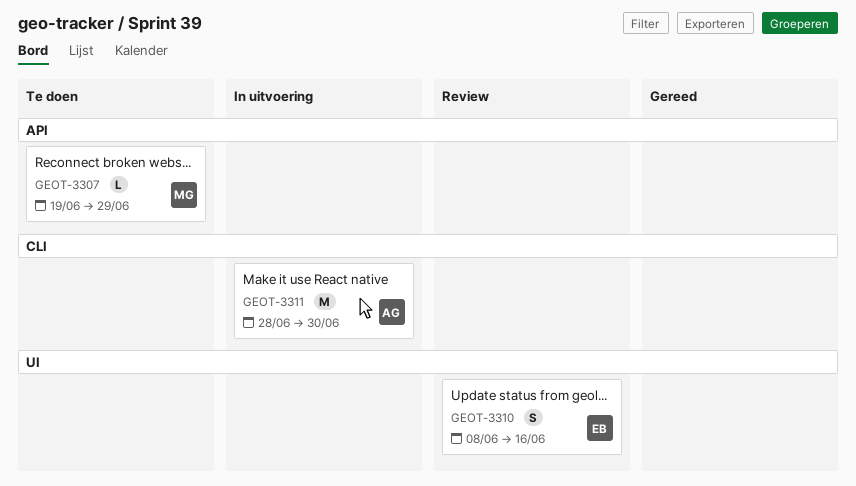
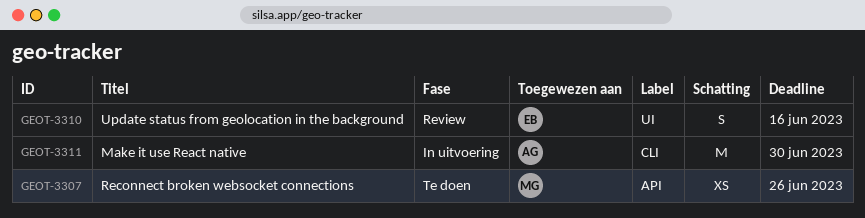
GEOT-3307, estimate: L -> XS
GEOT-3307, due: Jun 29 -> Jun 26

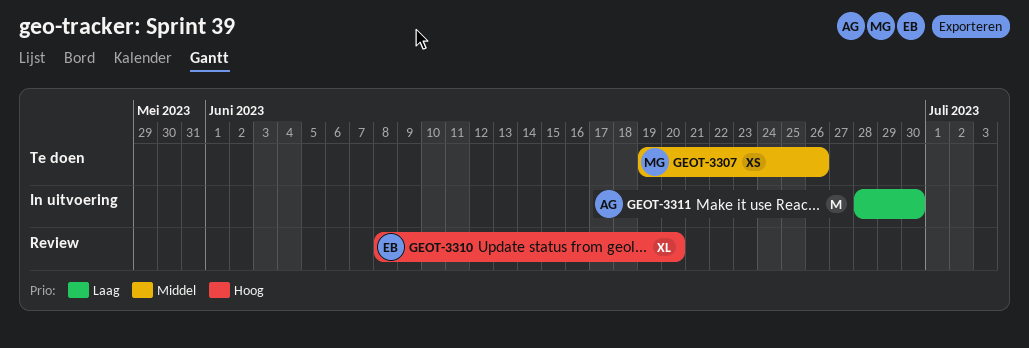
GEOT-3310, estimate: S -> XL
GEOT-3310, due: Jun 16 -> Jun 20

